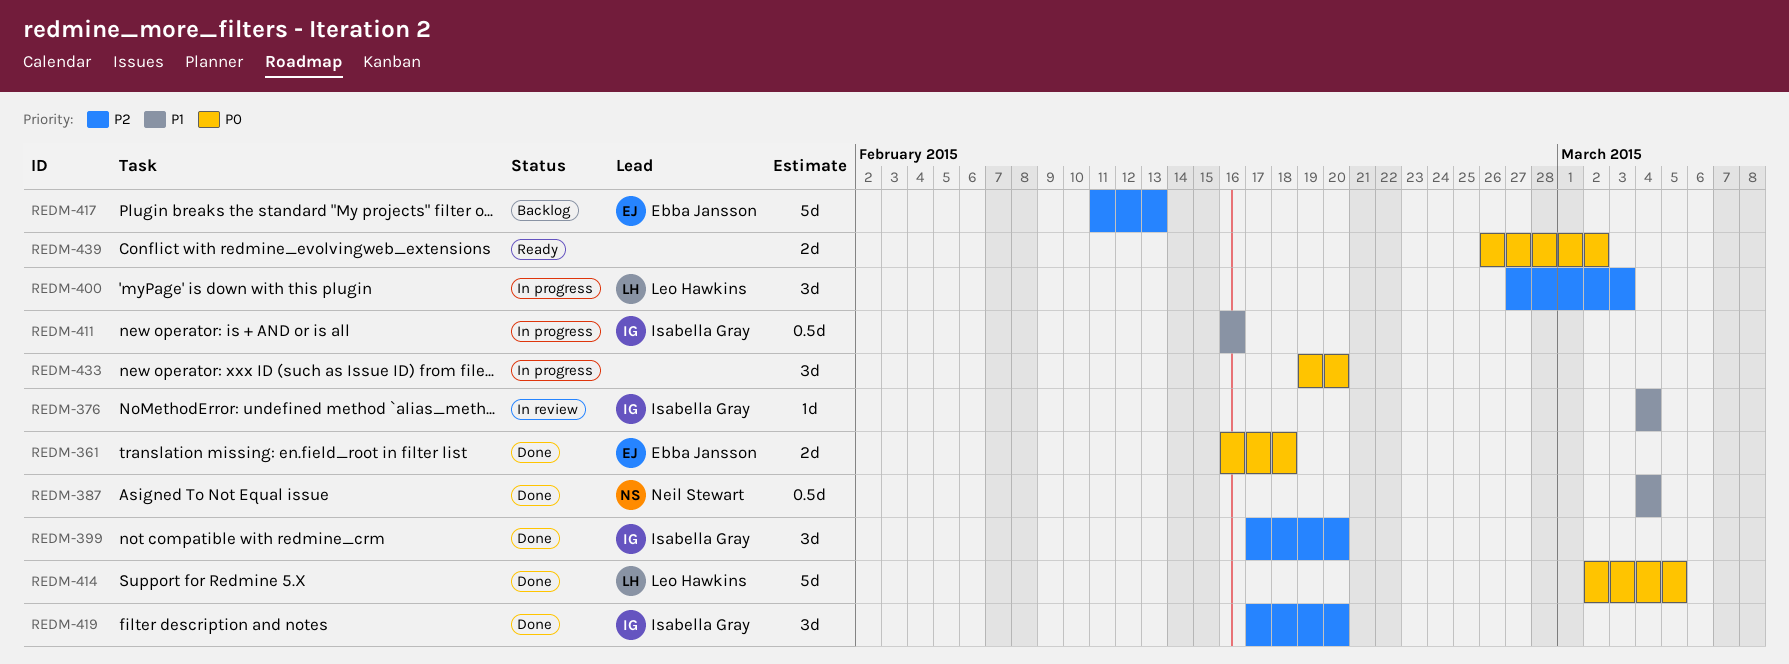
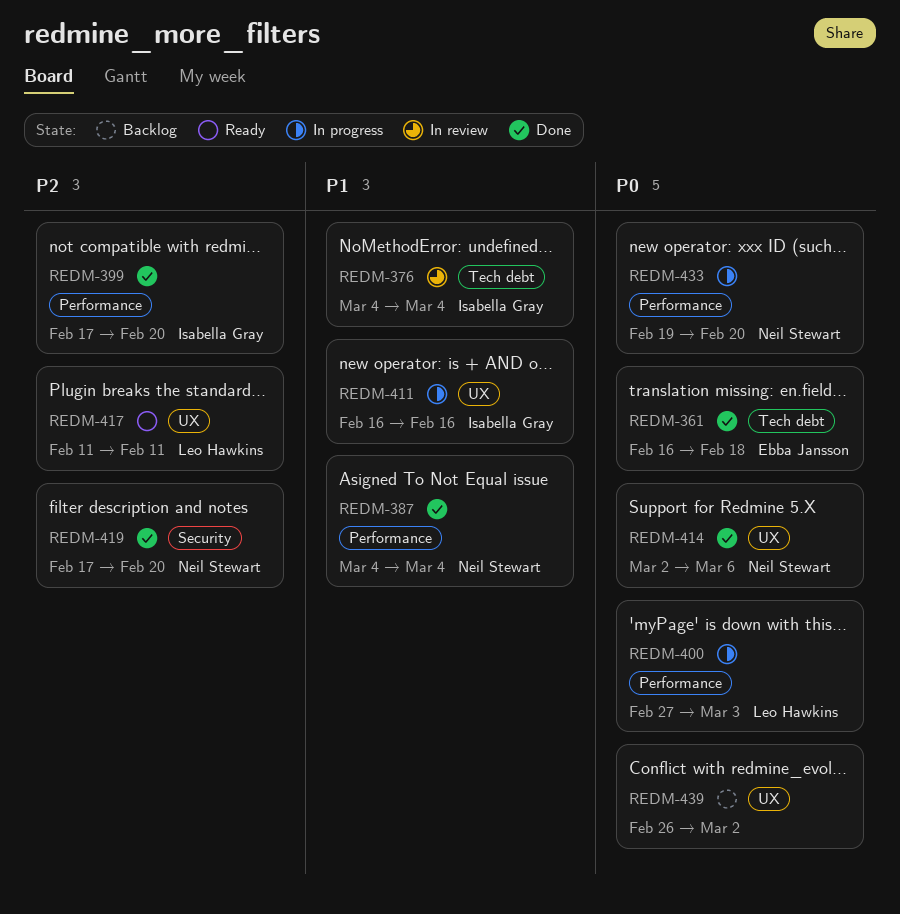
REDM-400, priority: P2 -> P0
REDM-414, owner: Leo Hawkins -> Neil Stewart
REDM-414, due: Mar 5 -> Mar 6
REDM-417, status: Backlog -> Ready
REDM-417, owner: Ebba Jansson -> Leo Hawkins
REDM-417, due: Feb 13 -> Feb 11
REDM-419, owner: Isabella Gray -> Neil Stewart
REDM-433, owner: none -> Neil Stewart
REDM-439, status: Ready -> Backlog

